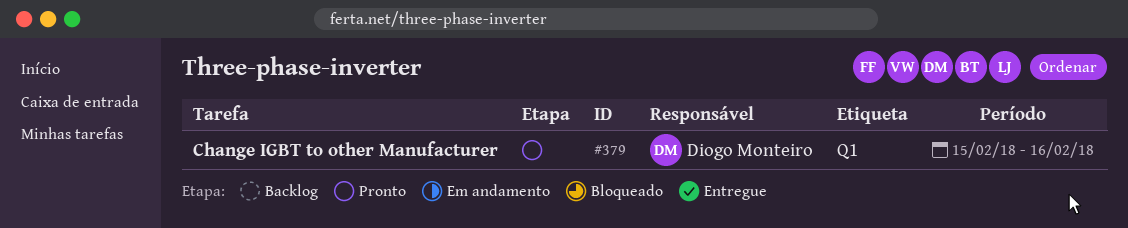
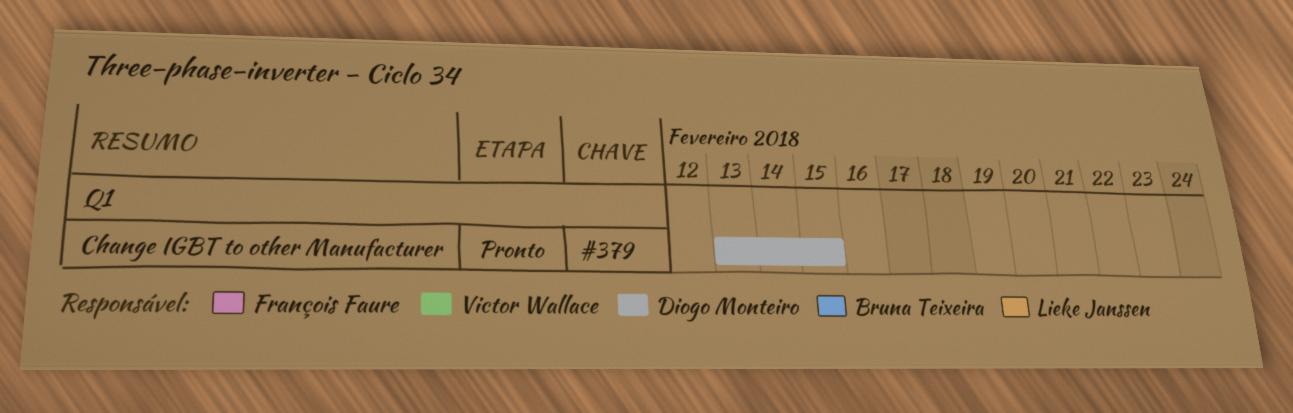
#379, start: Feb 15 -> Feb 13
#379, due: Feb 16 -> Feb 15

